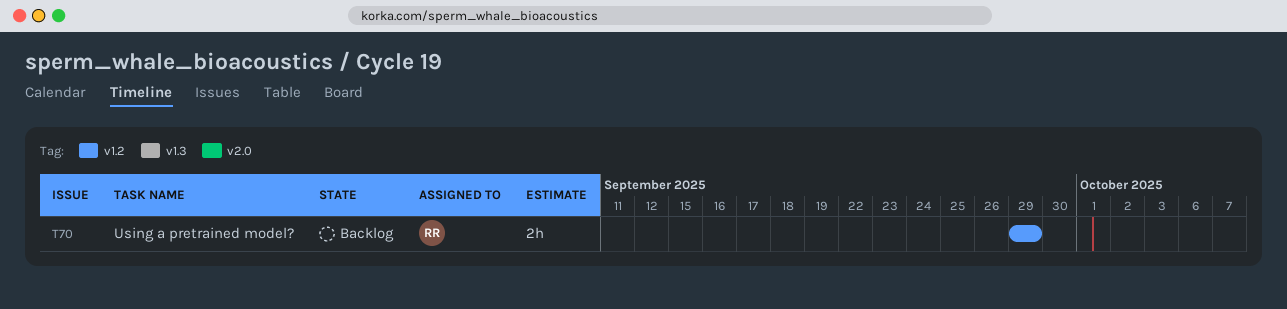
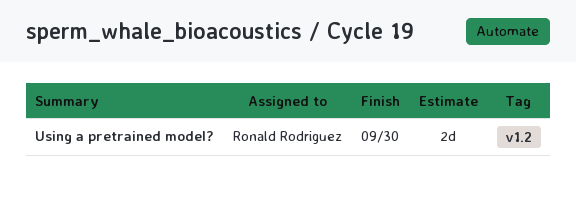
Using a pretrained model?, estimate: 2h -> 2d
Using a pretrained model?, due: Sep 29 -> Sep 30

